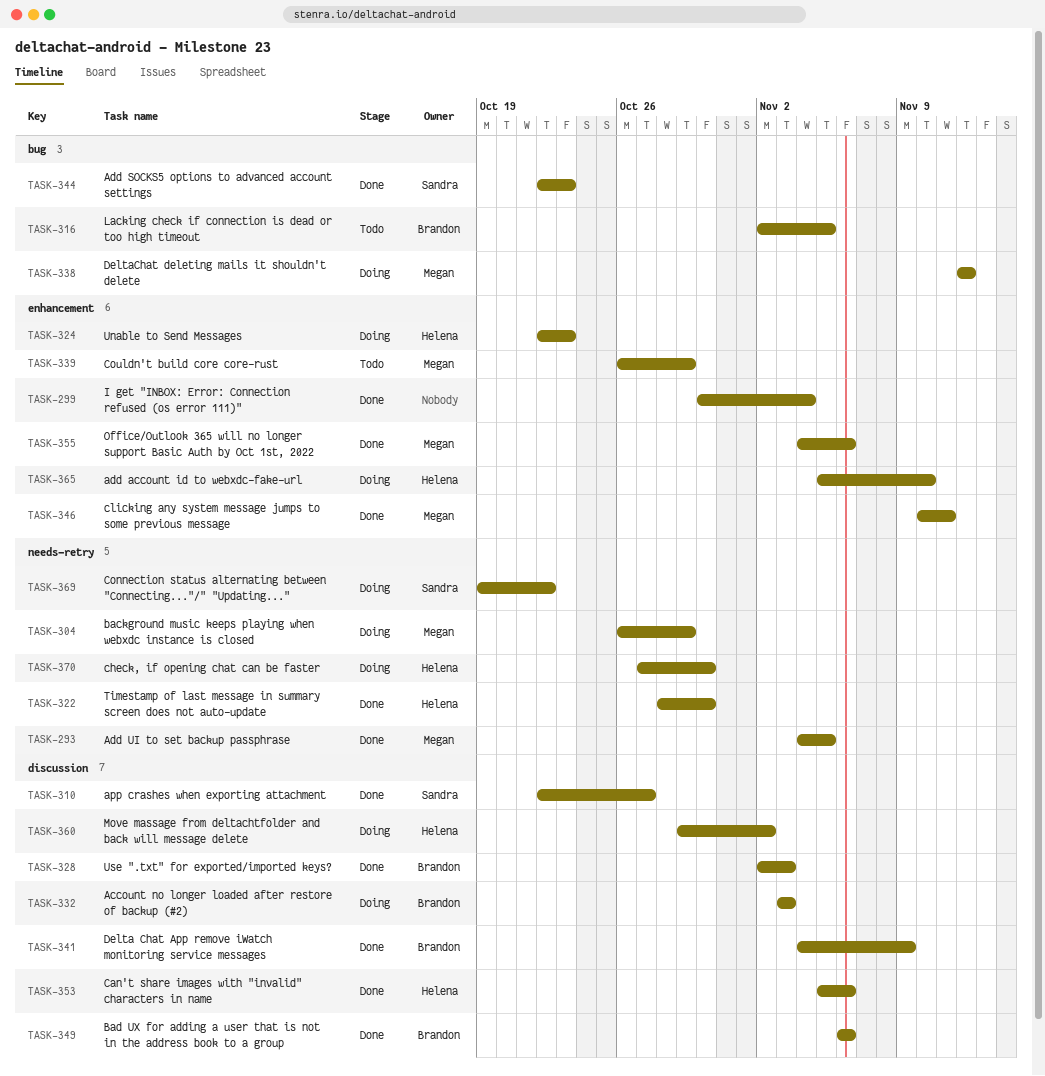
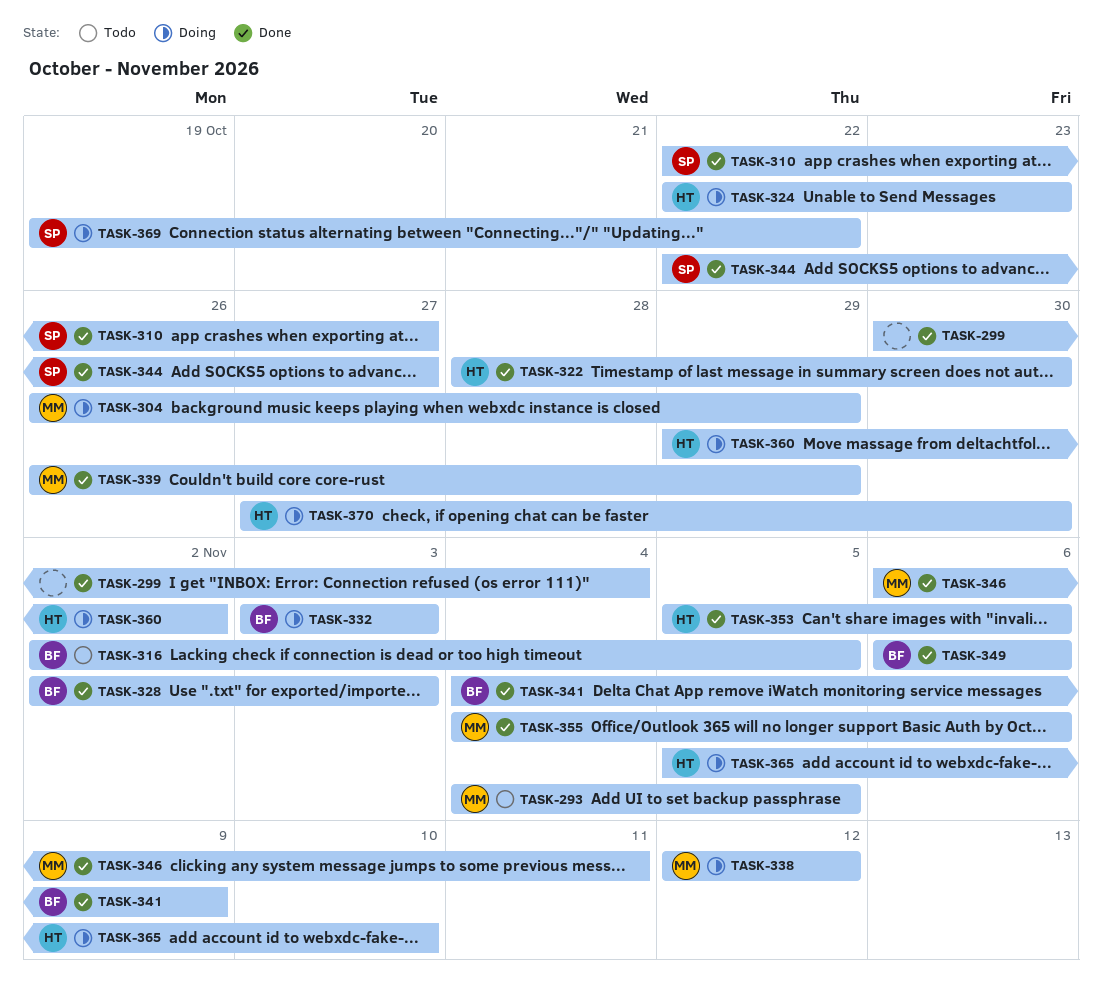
TASK-293, status: Done -> Todo
TASK-339, status: Todo -> Done
TASK-344, due: Oct 23 -> Oct 27
TASK-346, start: Nov 10 -> Nov 6

